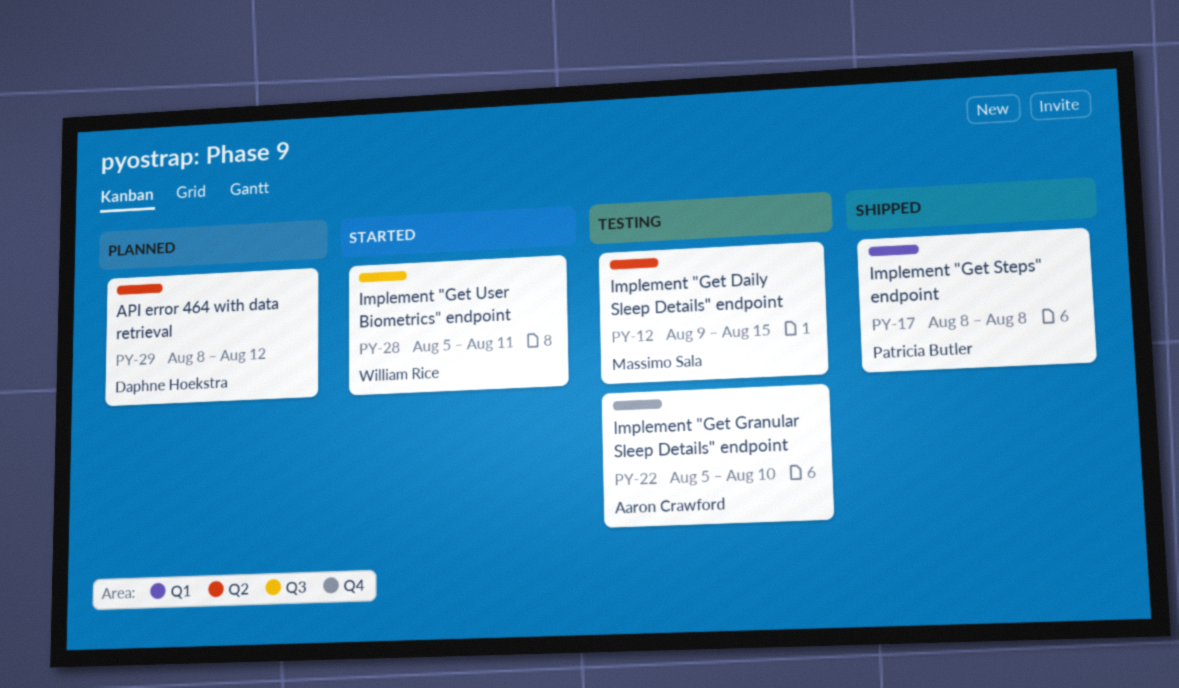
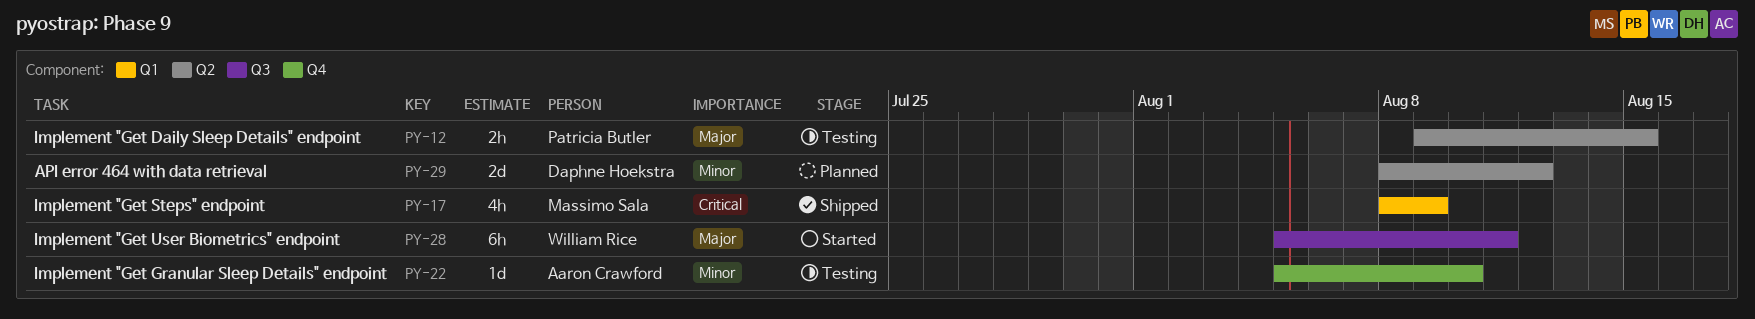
PY-12, owner: Massimo Sala -> Patricia Butler
PY-17, owner: Patricia Butler -> Massimo Sala
PY-17, due: Aug 8 -> Aug 9

